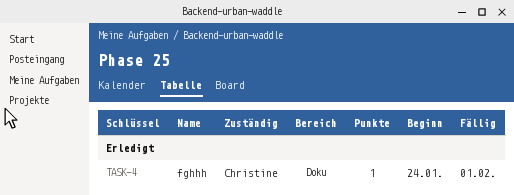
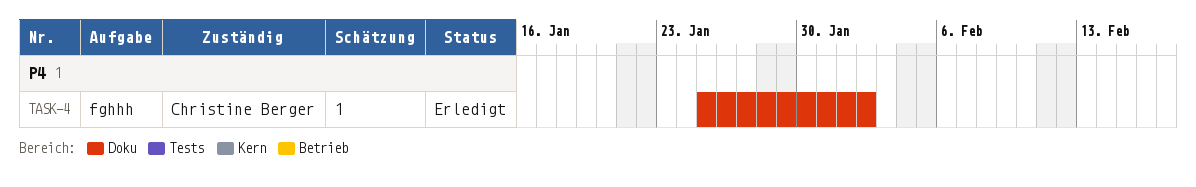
TASK-4, start: Jan 24 -> Jan 25
TASK-4, due: Feb 1 -> Feb 2

